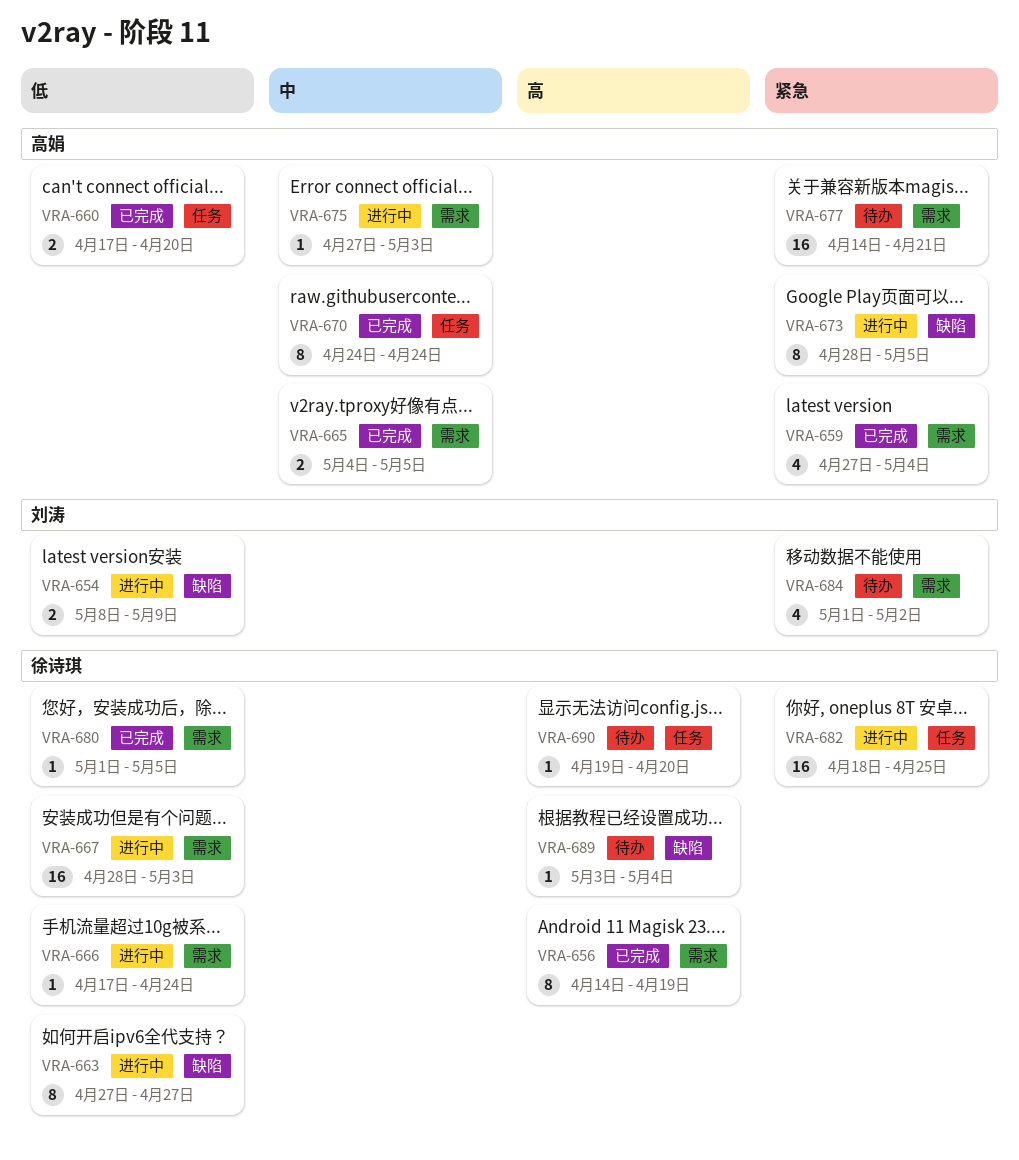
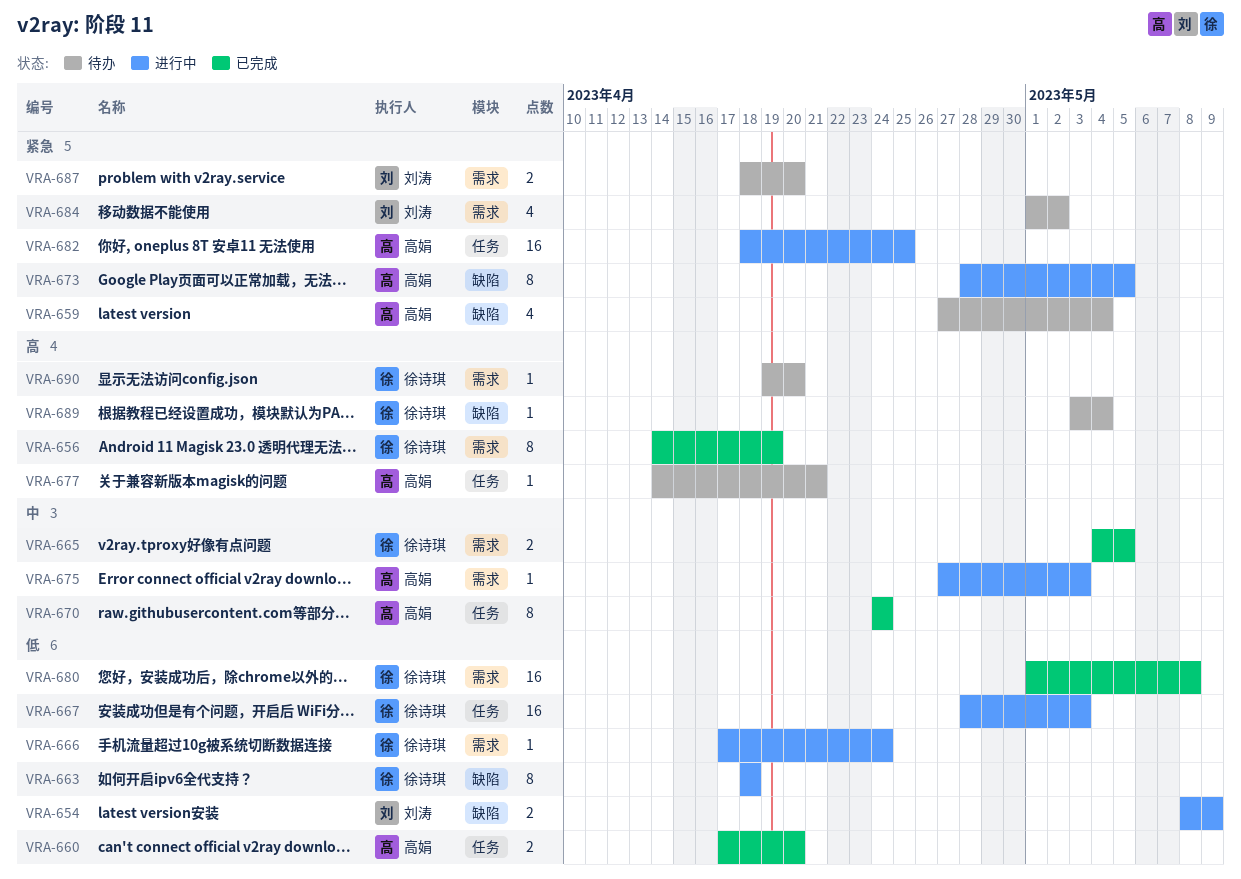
VRA-659, status: 已完成 -> 待办
VRA-659, label: 需求 -> 缺陷
VRA-663, start: Apr 27 -> Apr 18
VRA-663, due: Apr 27 -> Apr 18
VRA-665, owner: 高娟 -> 徐诗琪
VRA-667, label: 需求 -> 任务
VRA-677, priority: 紧急 -> 高
VRA-677, label: 需求 -> 任务
VRA-677, estimate: 16 -> 1
VRA-680, estimate: 1 -> 16
VRA-680, due: May 5 -> May 8
VRA-682, owner: 徐诗琪 -> 高娟
VRA-687: none -> present
VRA-690, label: 任务 -> 需求

